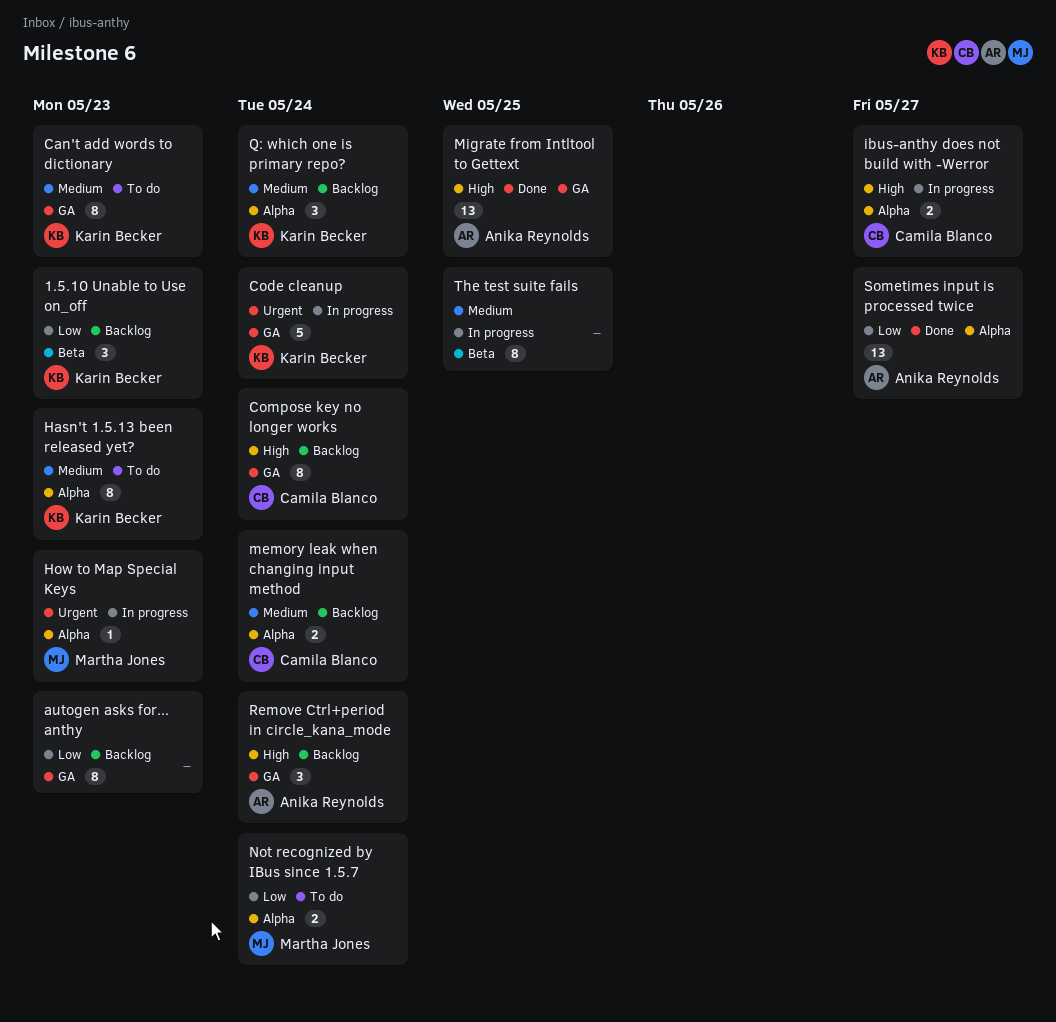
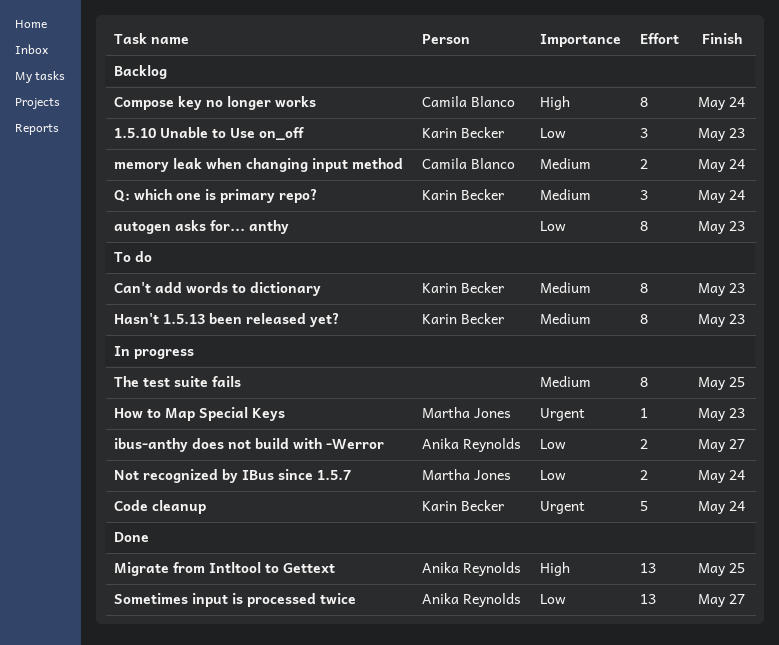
ibus-anthy does not build with -Werror, owner: Camila Blanco -> Anika Reynolds
ibus-anthy does not build with -Werror, priority: High -> Low
Not recognized by IBus since 1.5.7, status: To do -> In progress
Remove Ctrl+period in circle_kana_mode: present -> none

